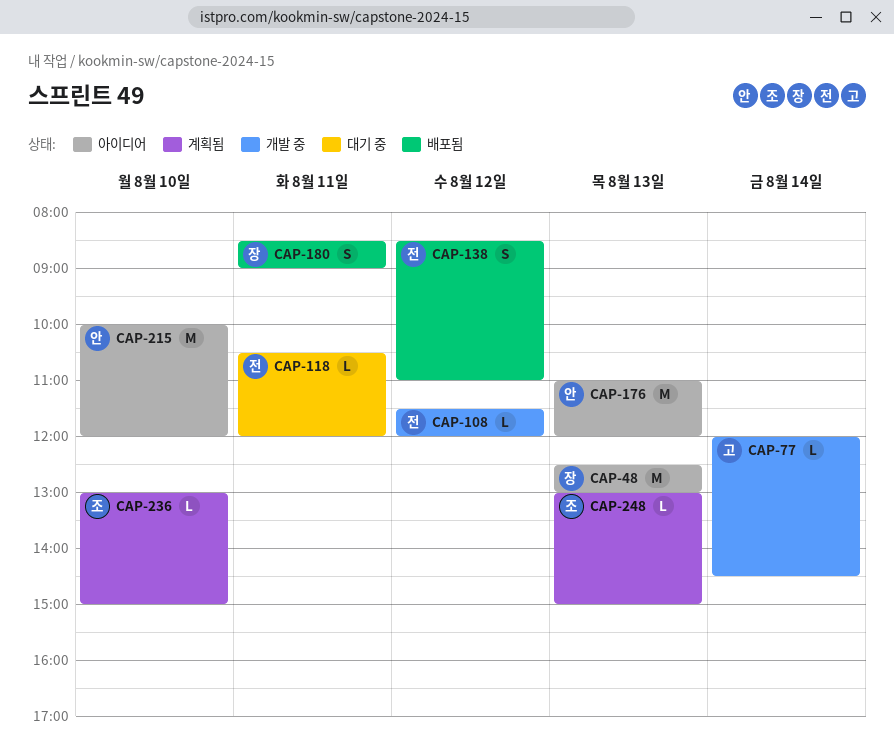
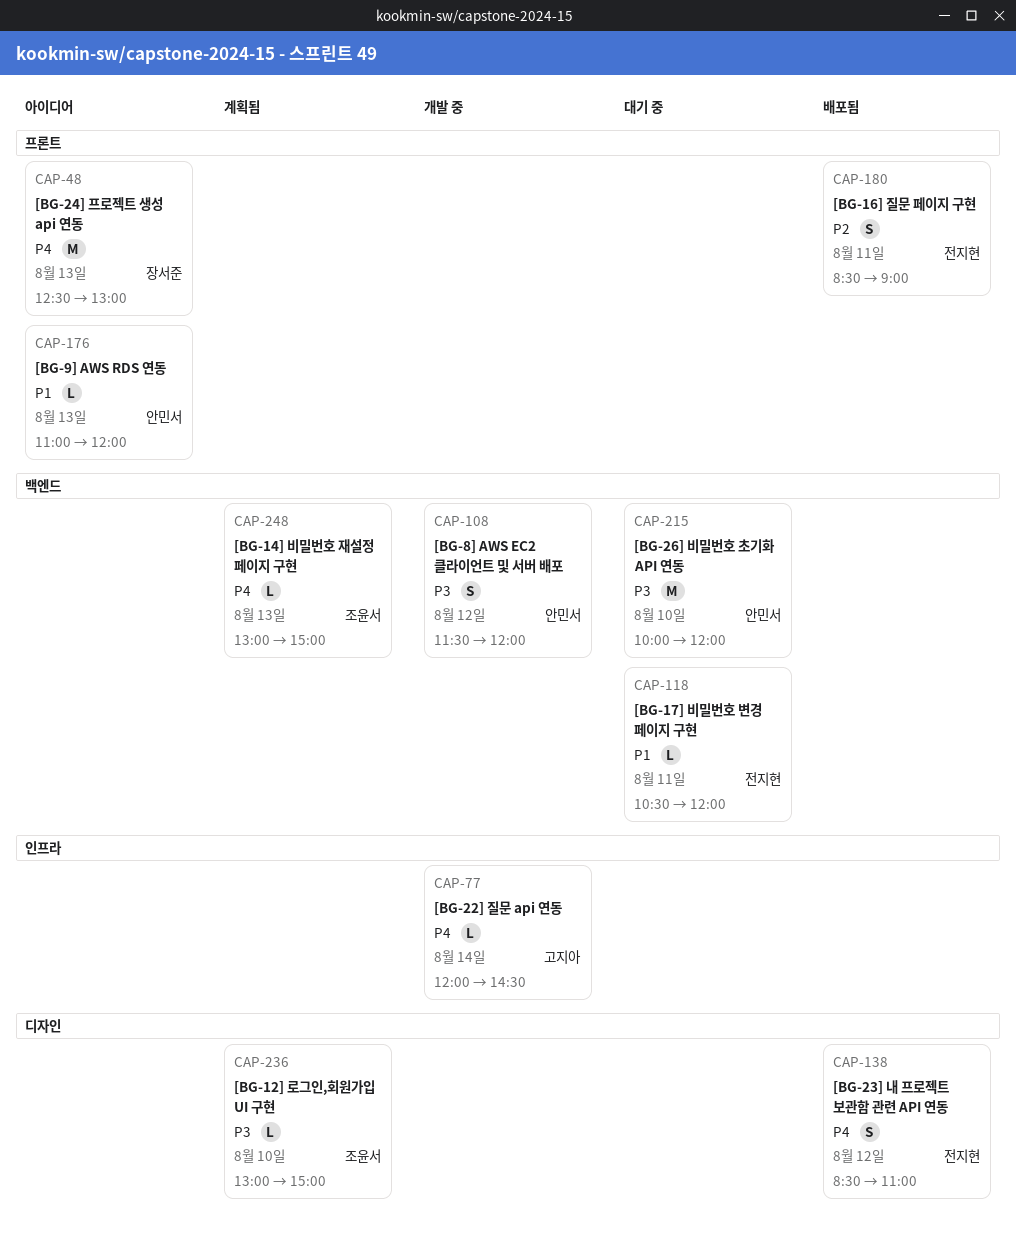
CAP-108, owner: 전지현 -> 안민서
CAP-108, estimate: L -> S
CAP-176, estimate: M -> L
CAP-180, owner: 장서준 -> 전지현
CAP-215, status: 아이디어 -> 대기 중

